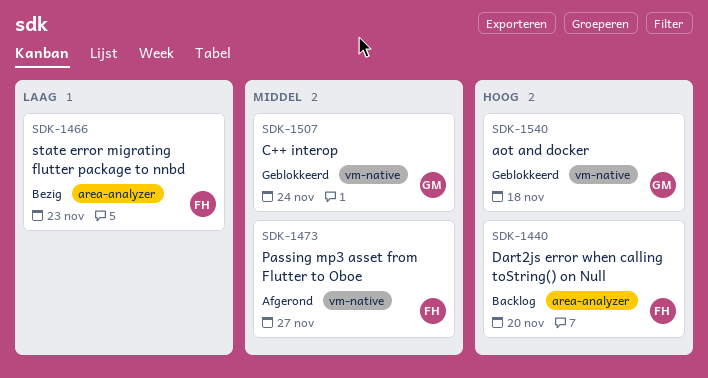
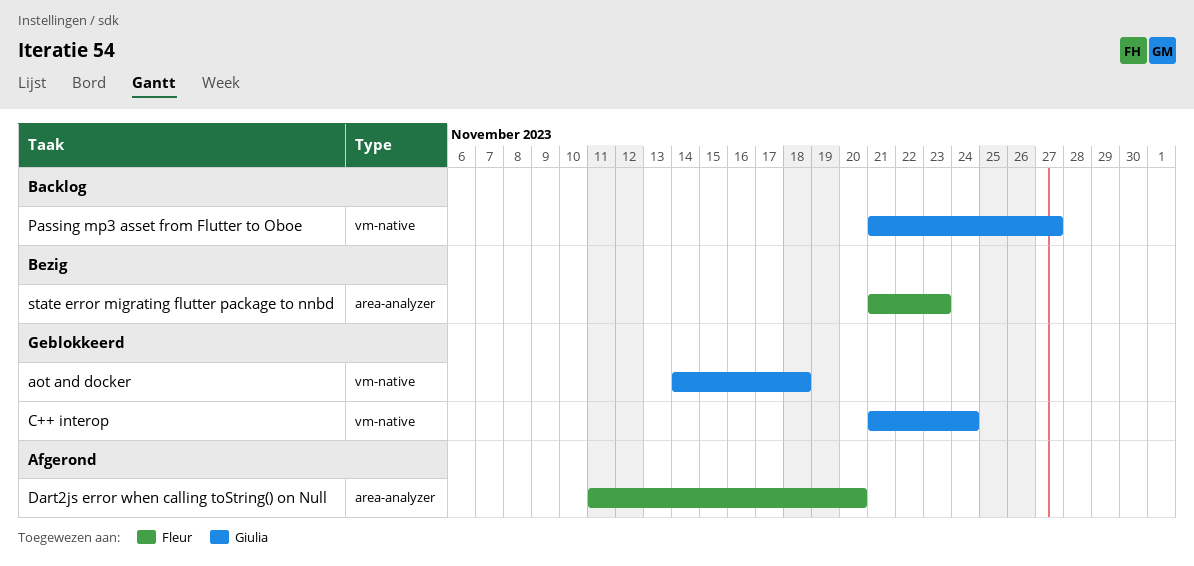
Dart2js error when calling toString() on Null, status: Backlog -> Afgerond
Passing mp3 asset from Flutter to Oboe, status: Afgerond -> Backlog
Passing mp3 asset from Flutter to Oboe, owner: Fleur -> Giulia

